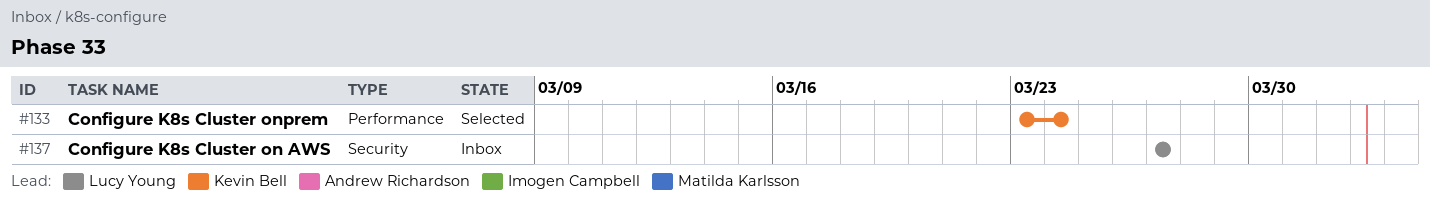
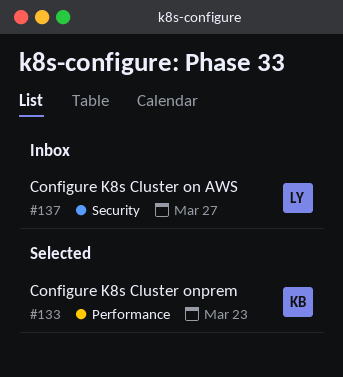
#133, due: Mar 24 -> Mar 23

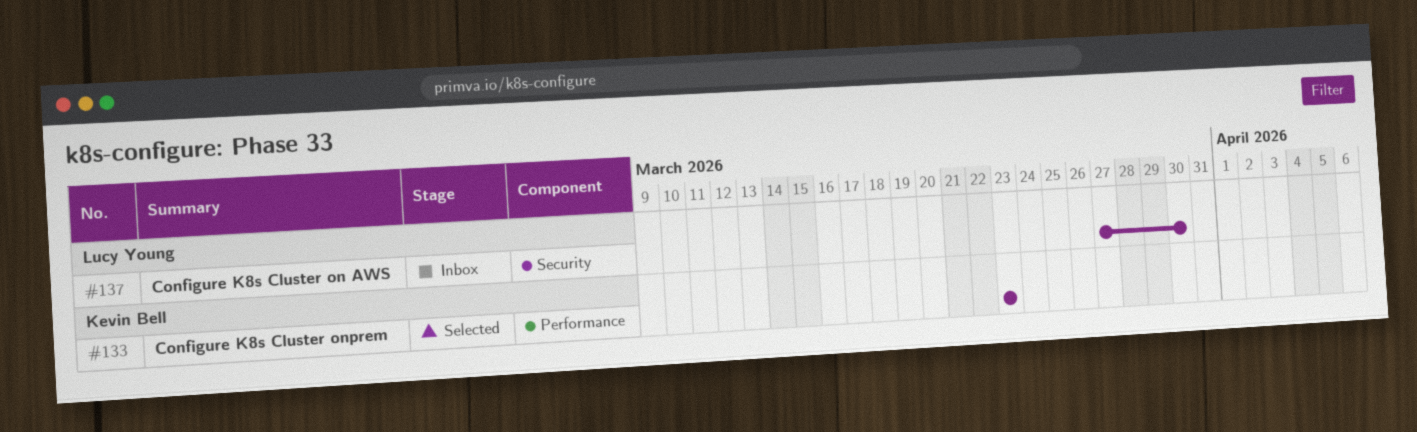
#137, due: Mar 27 -> Mar 30

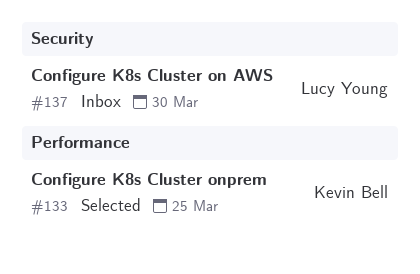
#133, due: Mar 23 -> Mar 25

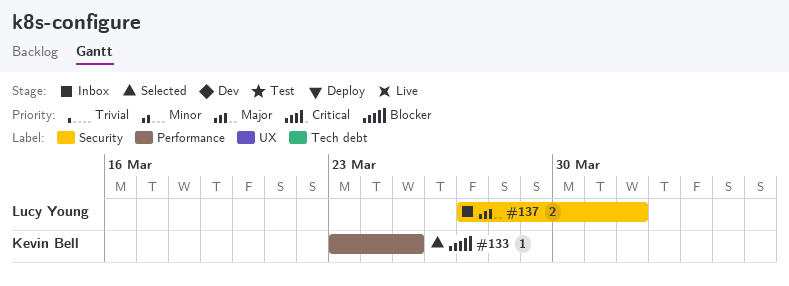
#137, due: Mar 30 -> Apr 1

